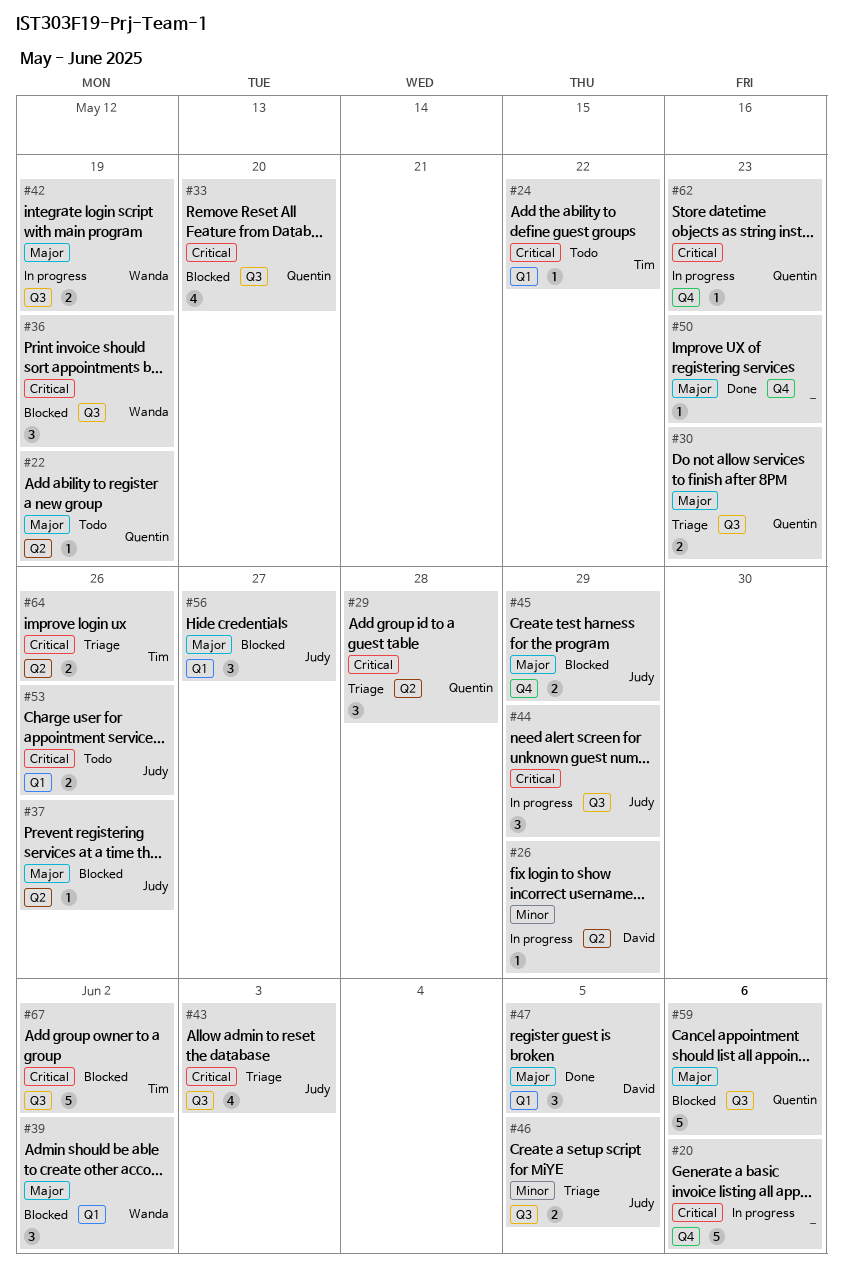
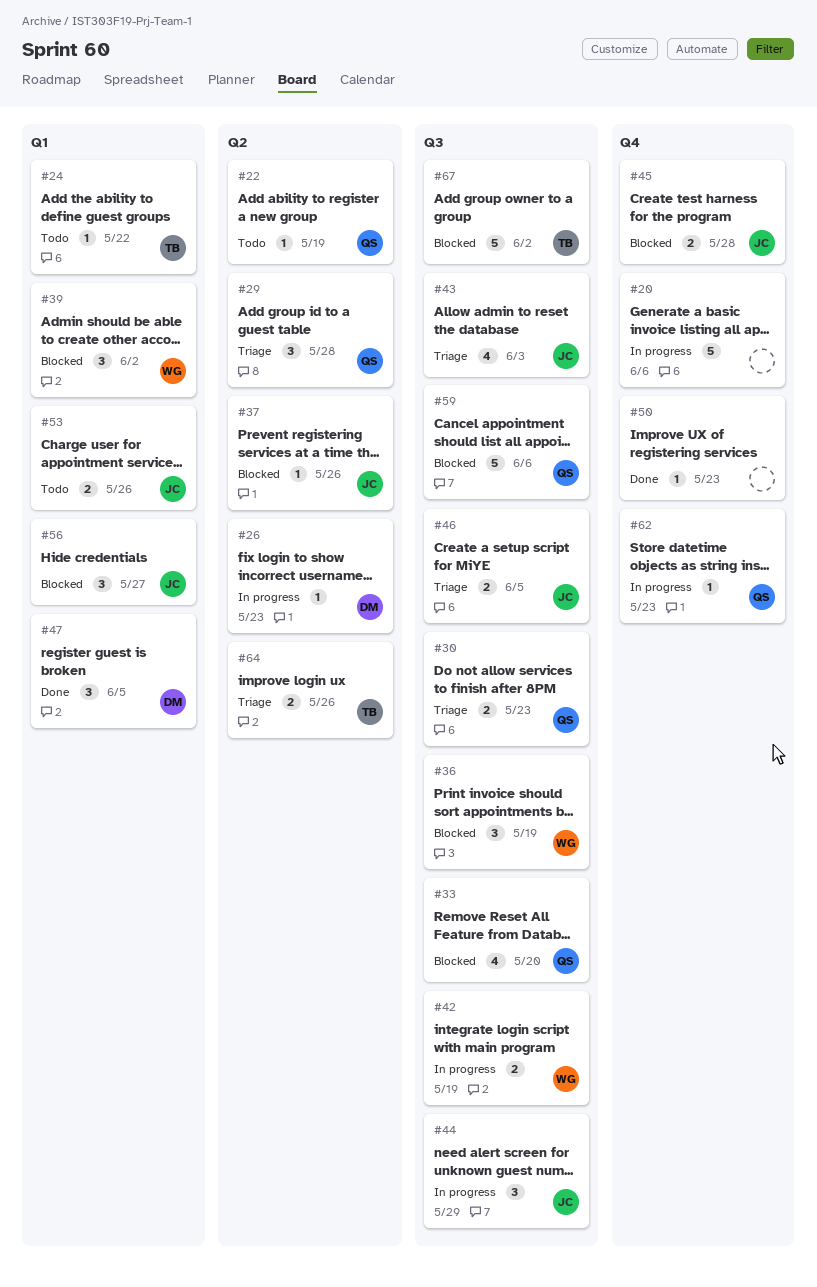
#26, due: May 29 -> May 23
#45, due: May 29 -> May 28

